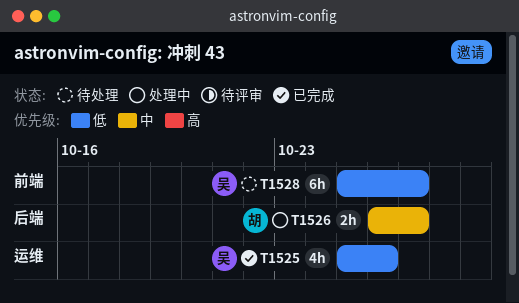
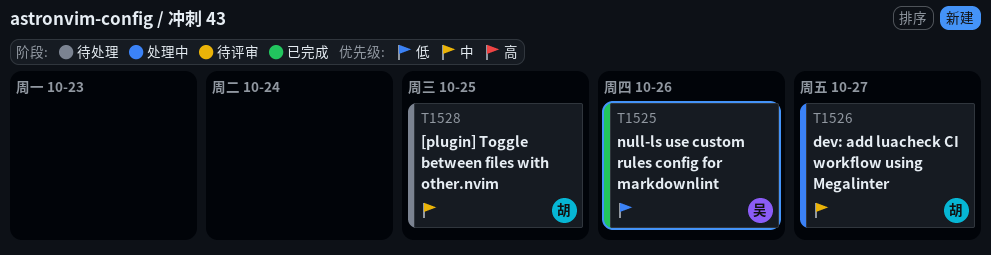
T1528, owner: 吴 -> 胡
T1528, priority: 低 -> 中
T1528, due: Oct 27 -> Oct 25

